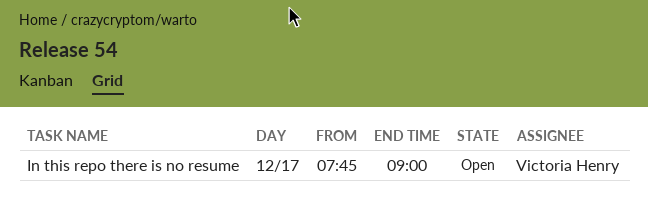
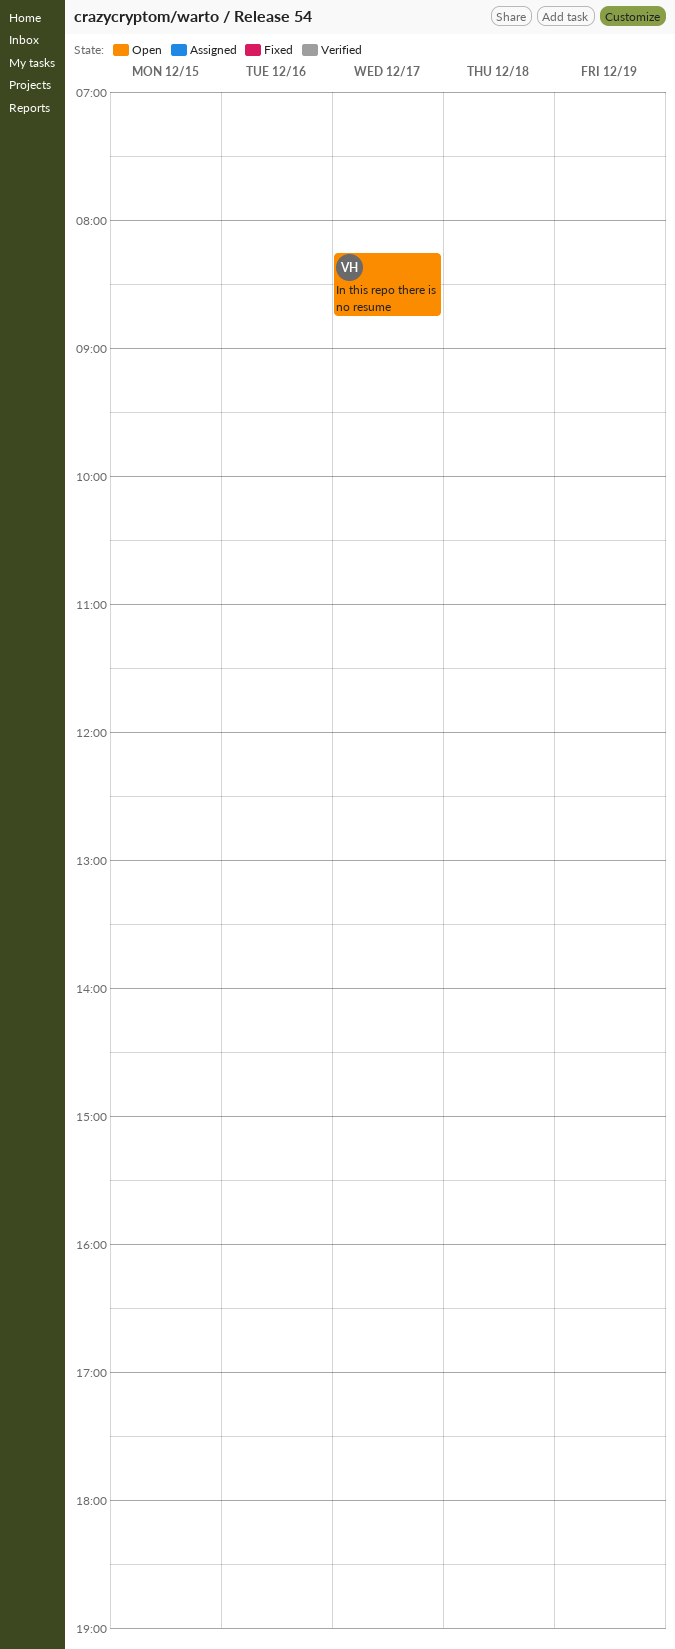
In this repo there is no resume, begins: 07:45 -> 08:15
In this repo there is no resume, ends: 09:00 -> 08:45

